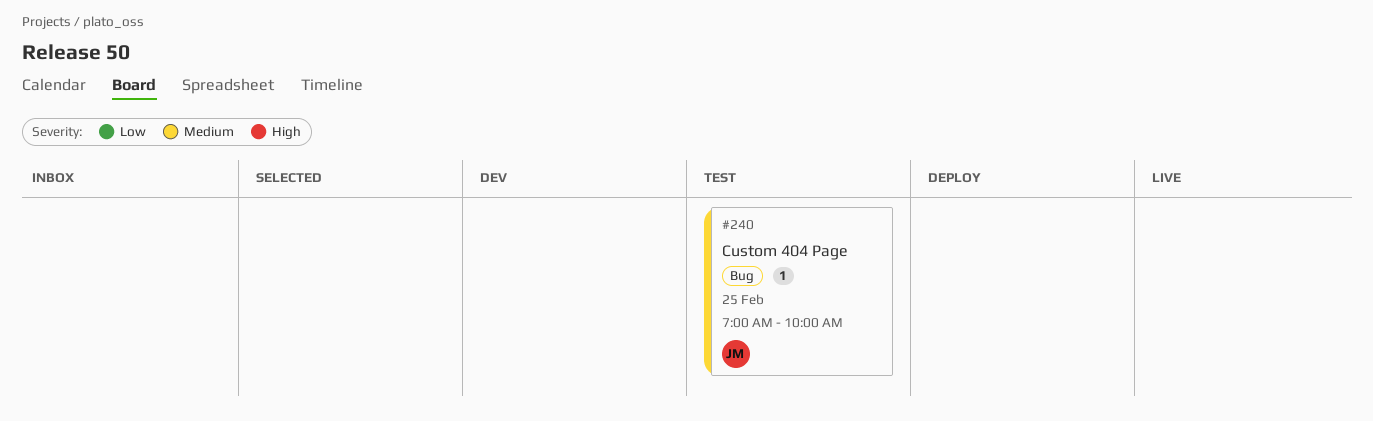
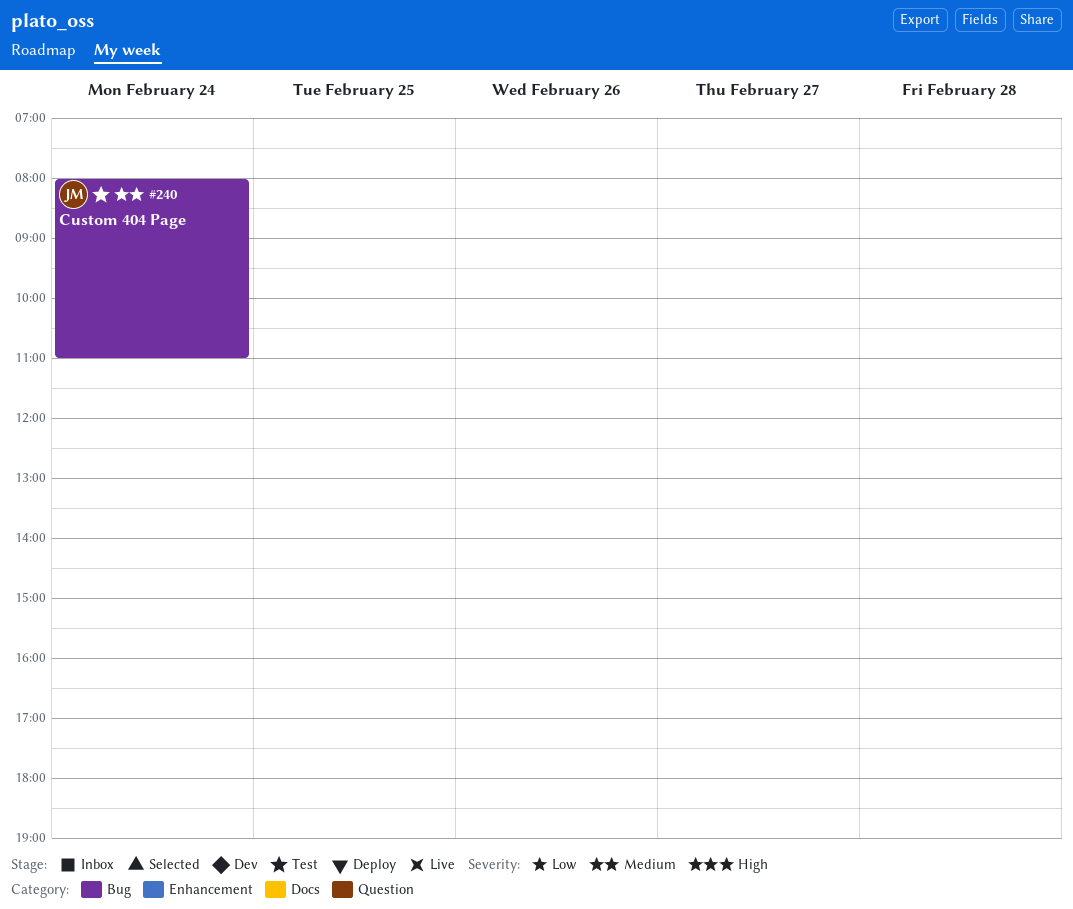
#240, day: Feb 25 -> Feb 24
#240, begins: 07:00 -> 08:00
#240, ends: 10:00 -> 11:00

